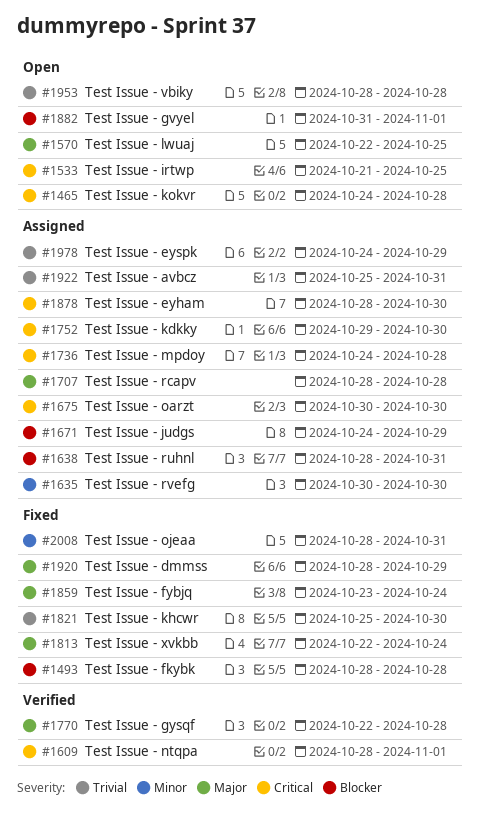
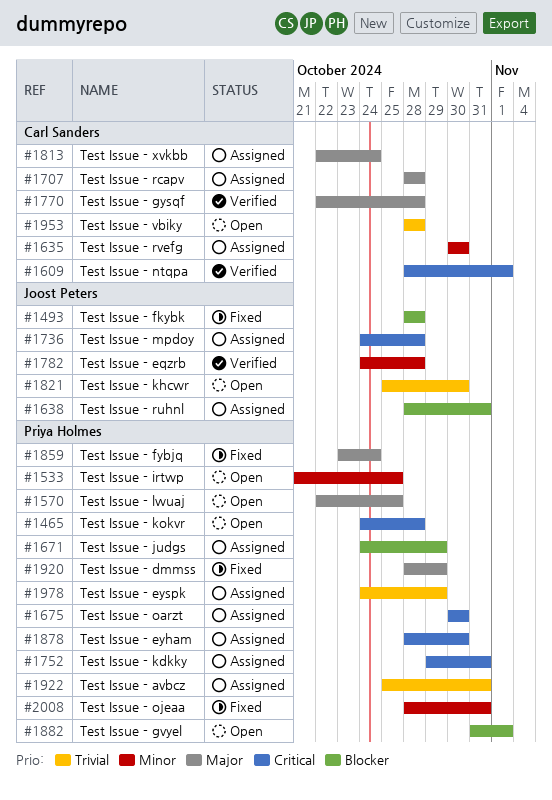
#1533, priority: Critical -> Minor
#1752, due: Oct 30 -> Oct 31
#1782: none -> present
#1813, status: Fixed -> Assigned
#1821, status: Fixed -> Open

